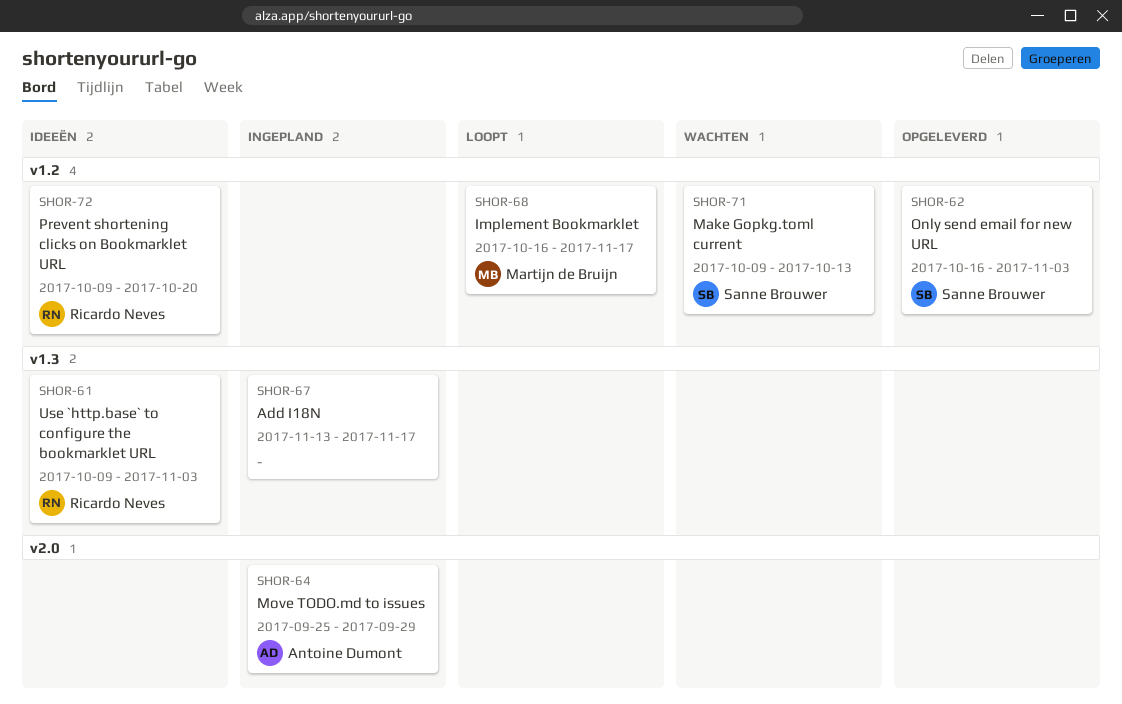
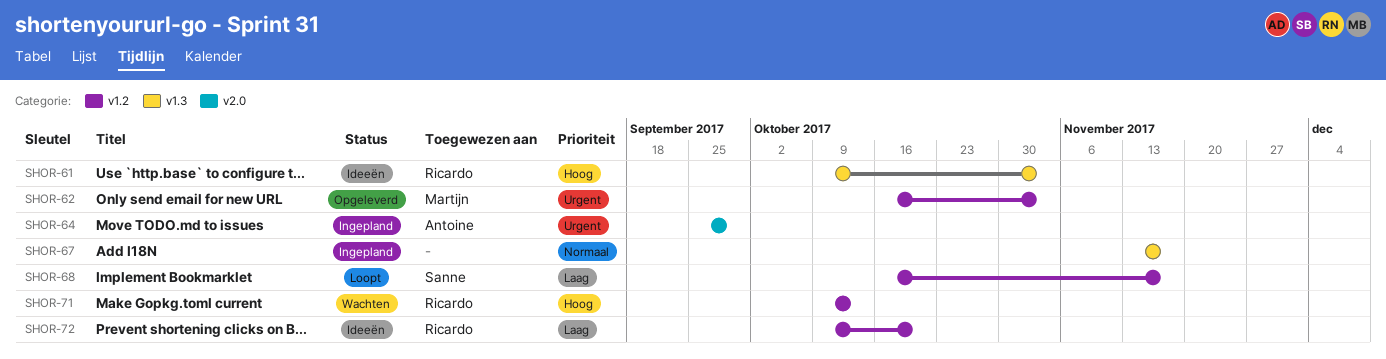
SHOR-62, owner: Sanne Brouwer -> Martijn de Bruijn
SHOR-68, owner: Martijn de Bruijn -> Sanne Brouwer
SHOR-71, owner: Sanne Brouwer -> Ricardo Neves

